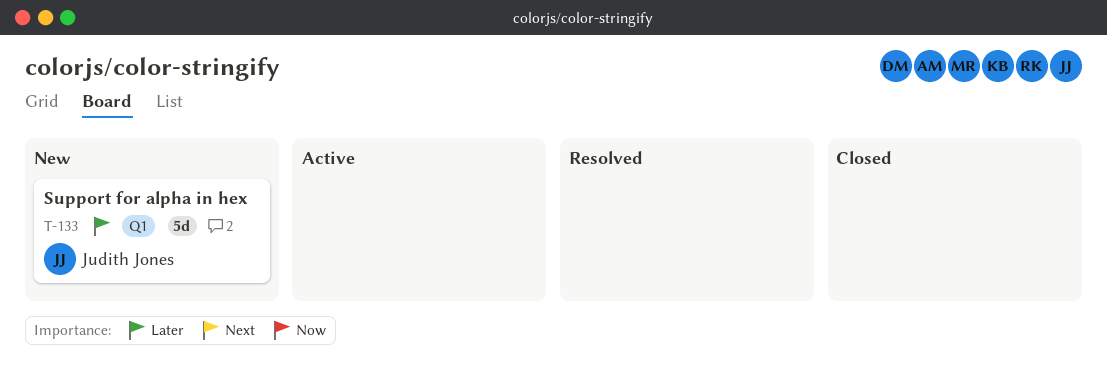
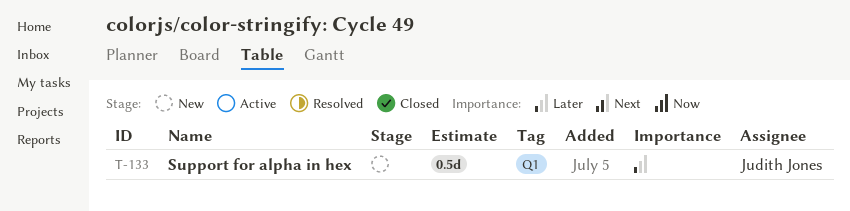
T-133, estimate: 5d -> 0.5d

